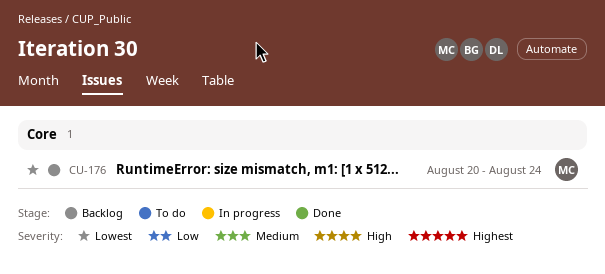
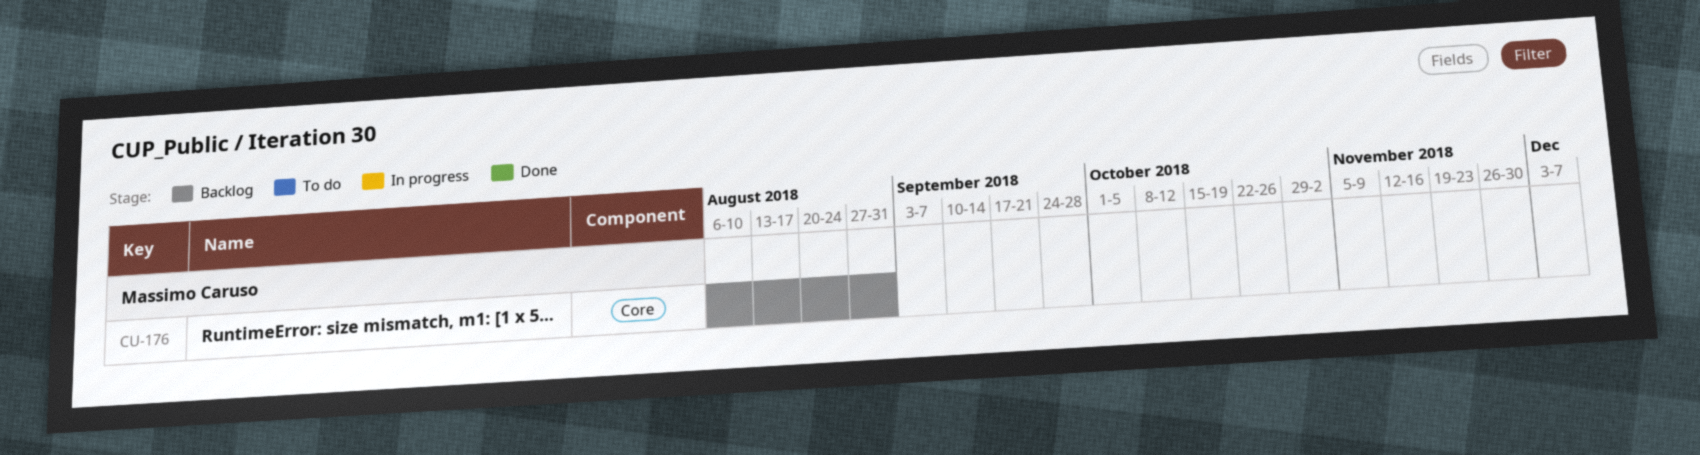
CU-176, start: Aug 20 -> Aug 6
CU-176, due: Aug 24 -> Aug 31

